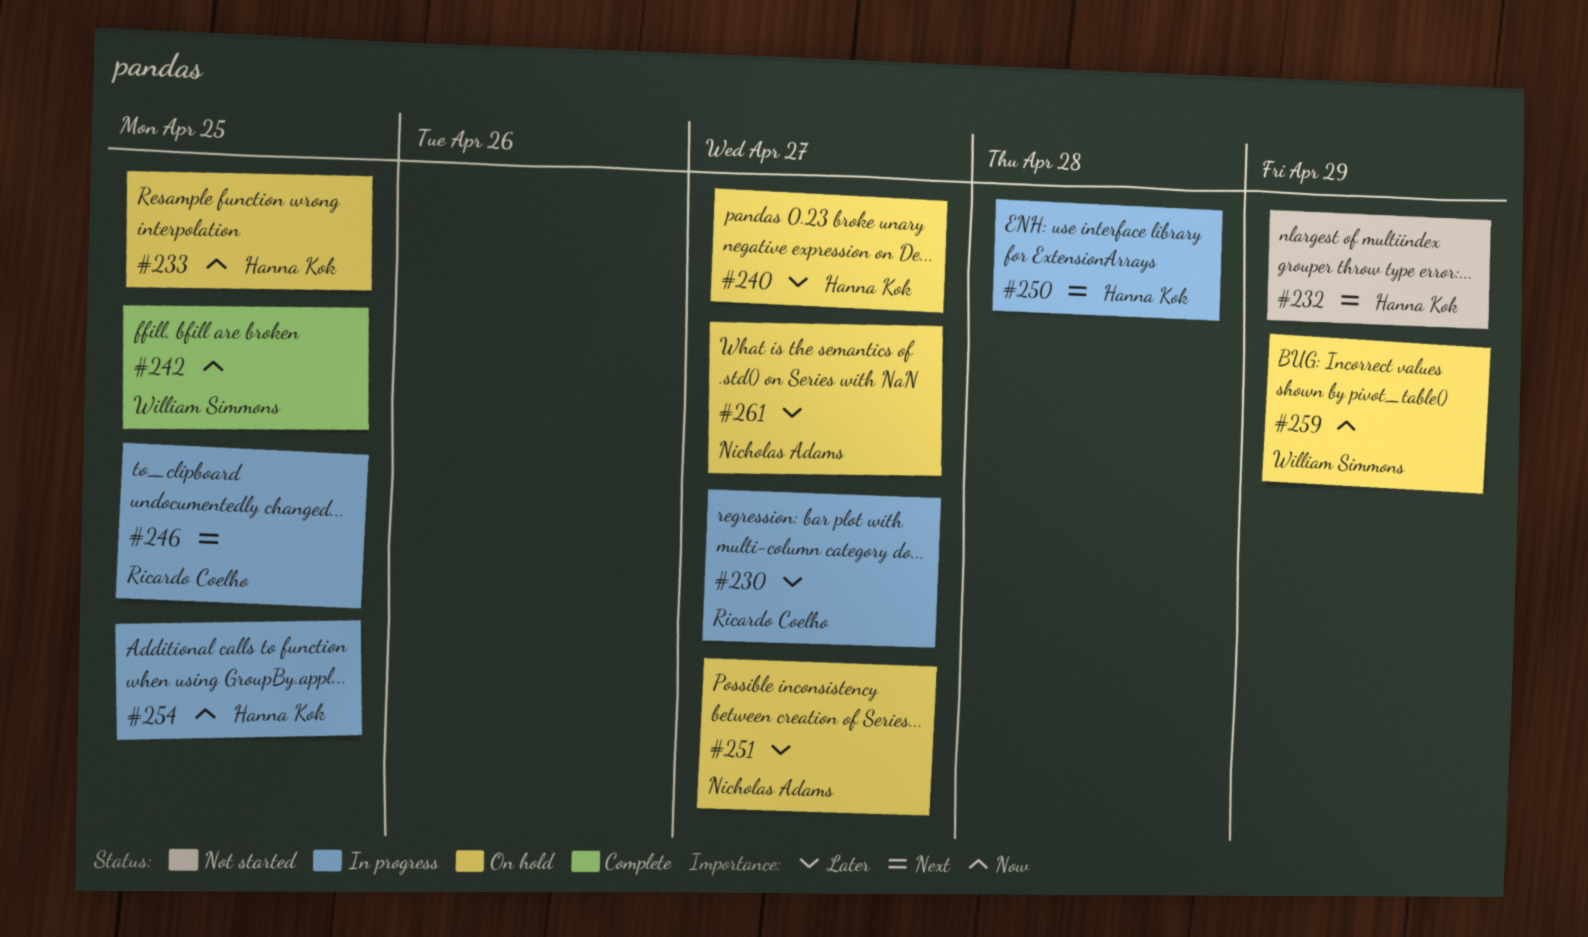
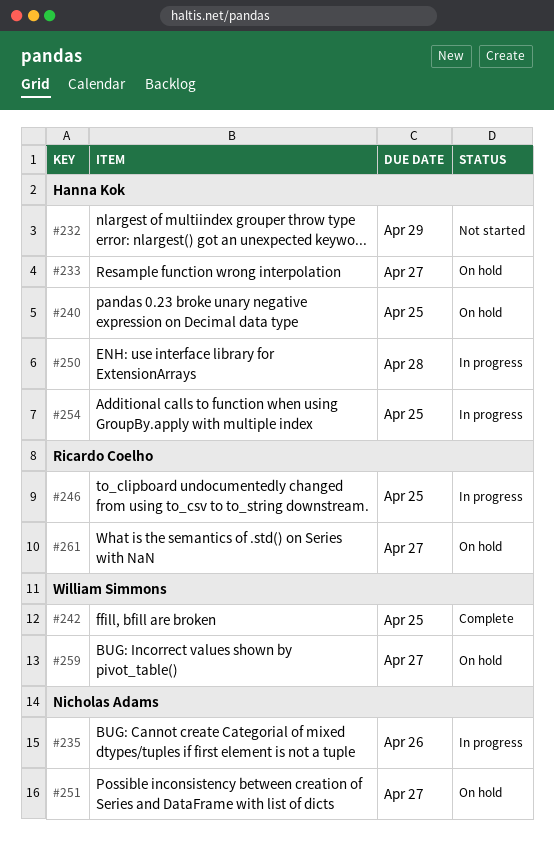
#230: present -> none
#233, due: Apr 25 -> Apr 27
#235: none -> present
#240, due: Apr 27 -> Apr 25
#259, due: Apr 29 -> Apr 27
#261, owner: Nicholas Adams -> Ricardo Coelho

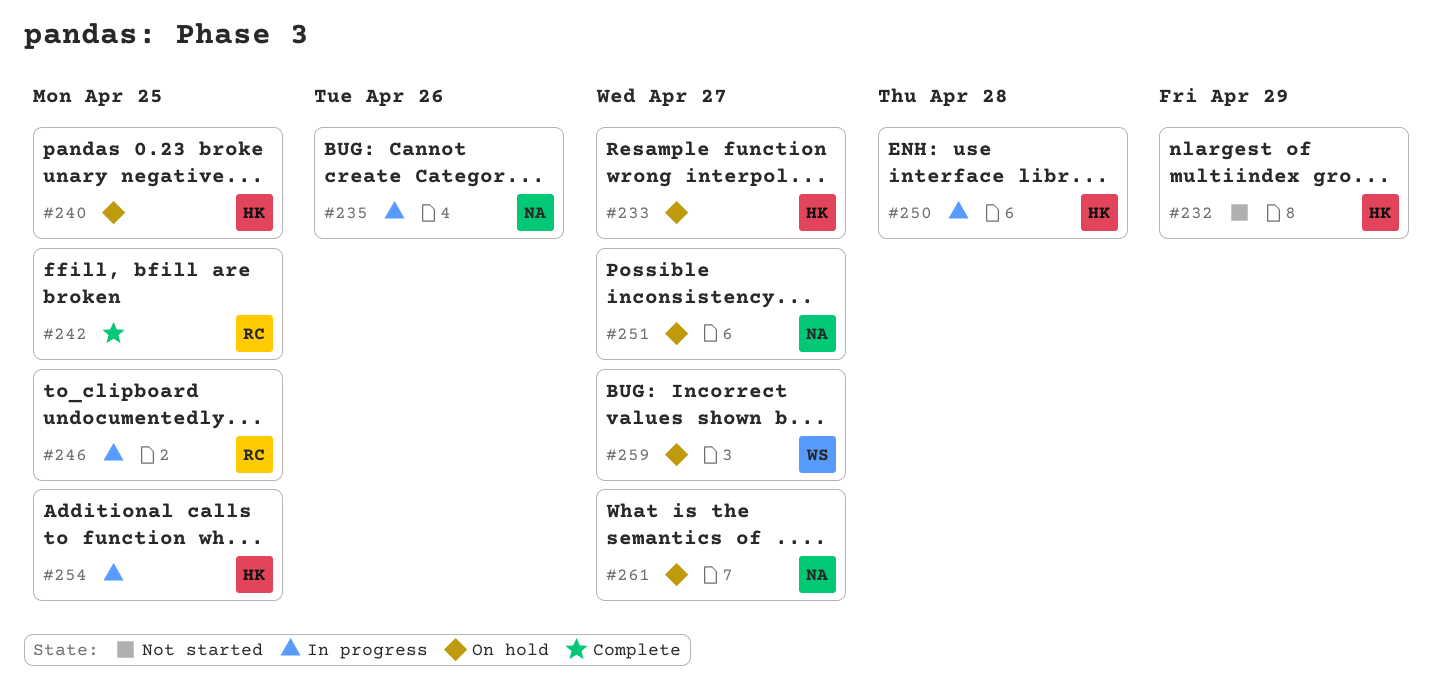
#242, owner: William Simmons -> Ricardo Coelho
#261, owner: Ricardo Coelho -> Nicholas Adams

